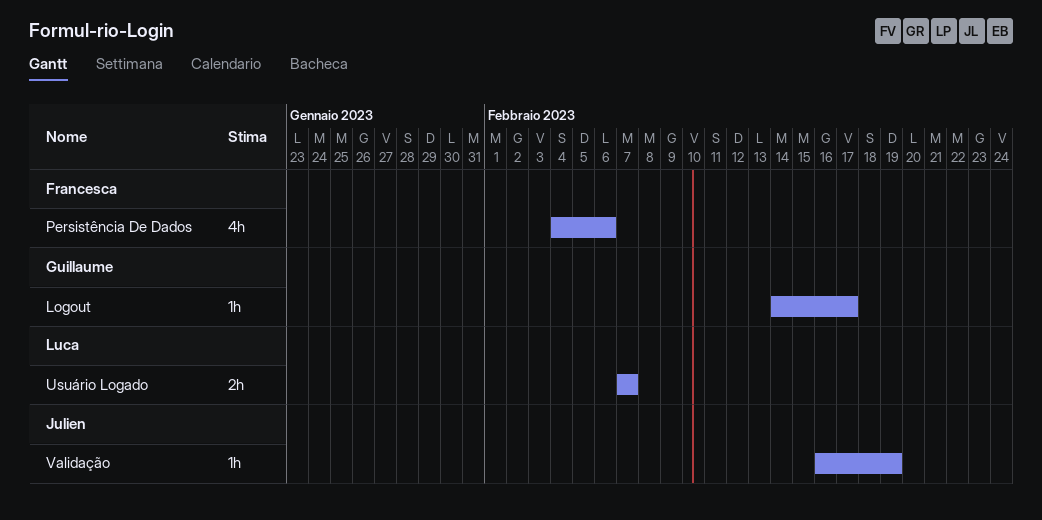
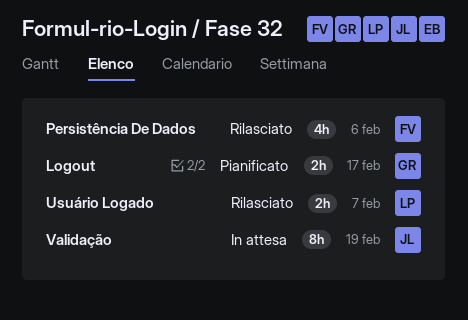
Logout, estimate: 1h -> 2h
Validação, estimate: 1h -> 8h

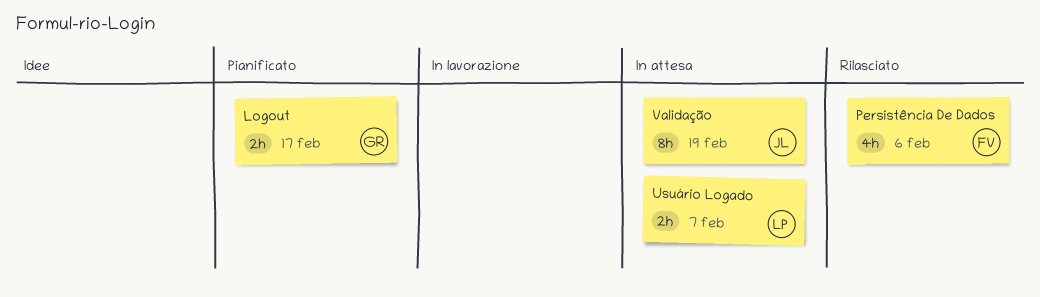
Usuário Logado, status: Rilasciato -> In attesa

